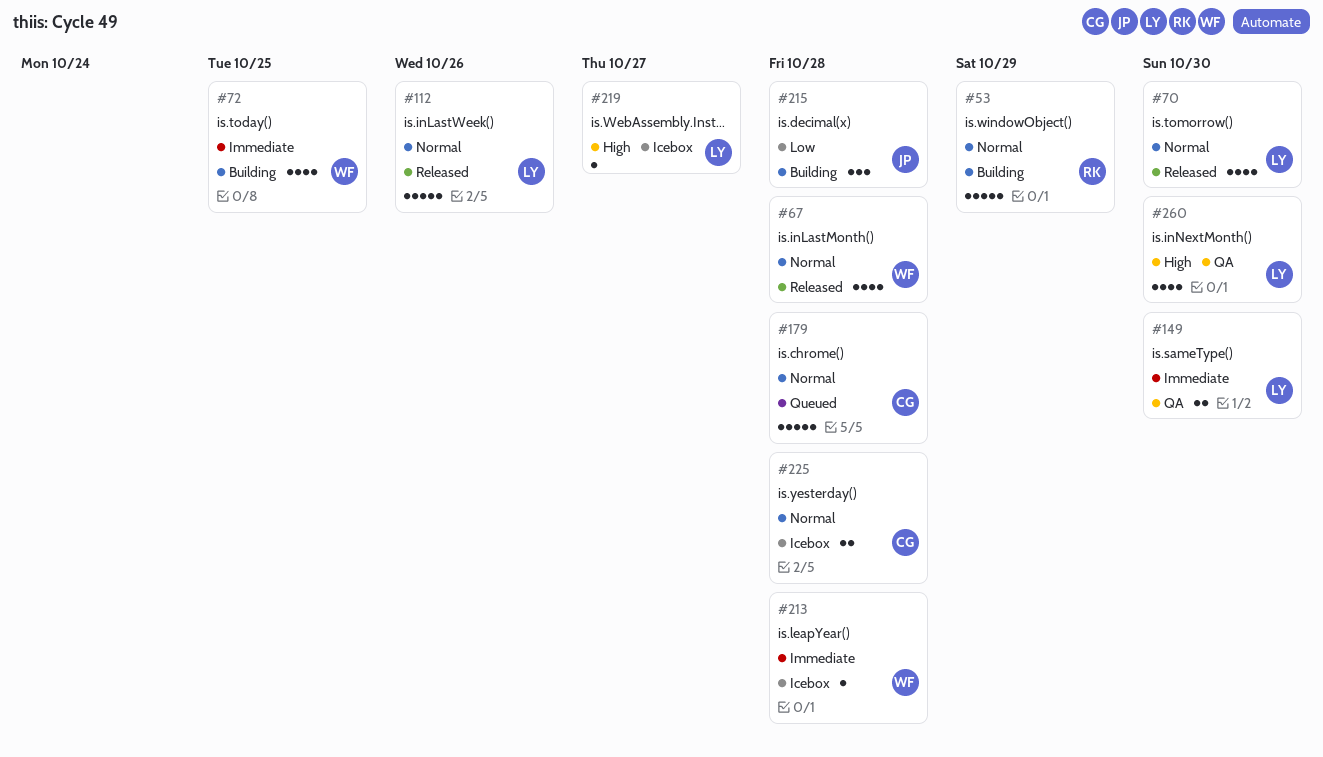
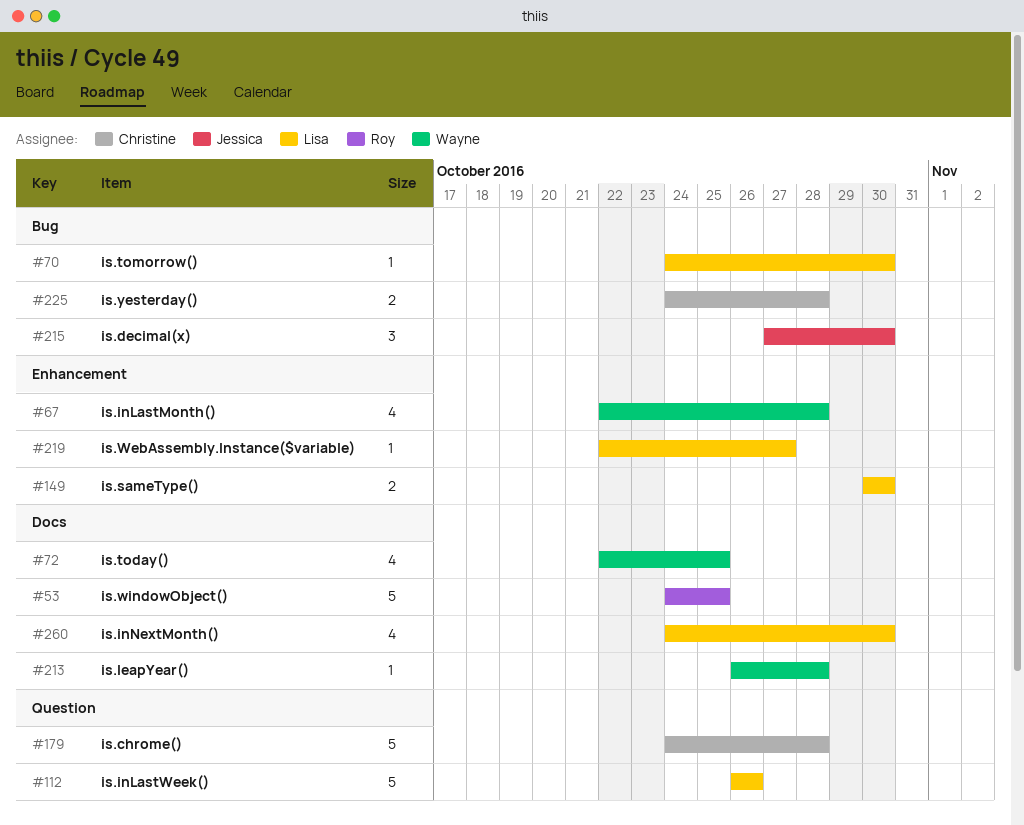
#53, due: Oct 29 -> Oct 25
#70, estimate: 4 -> 1
#215, due: Oct 28 -> Oct 30

